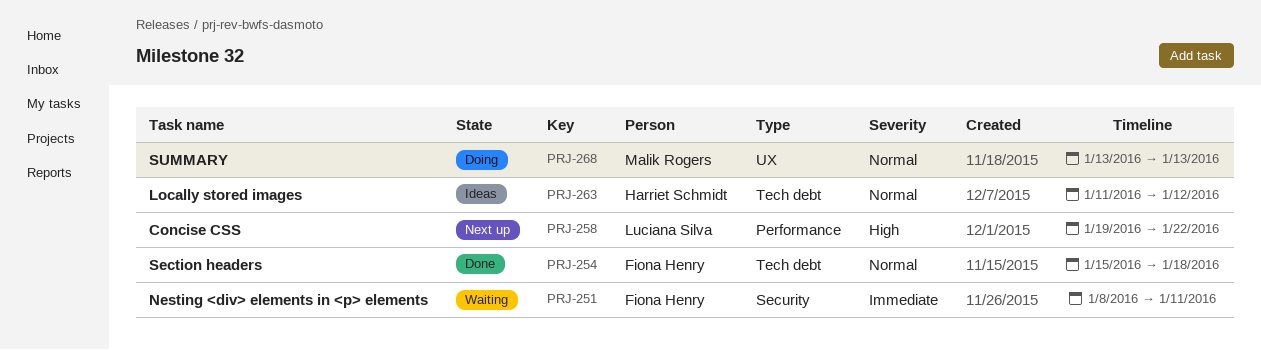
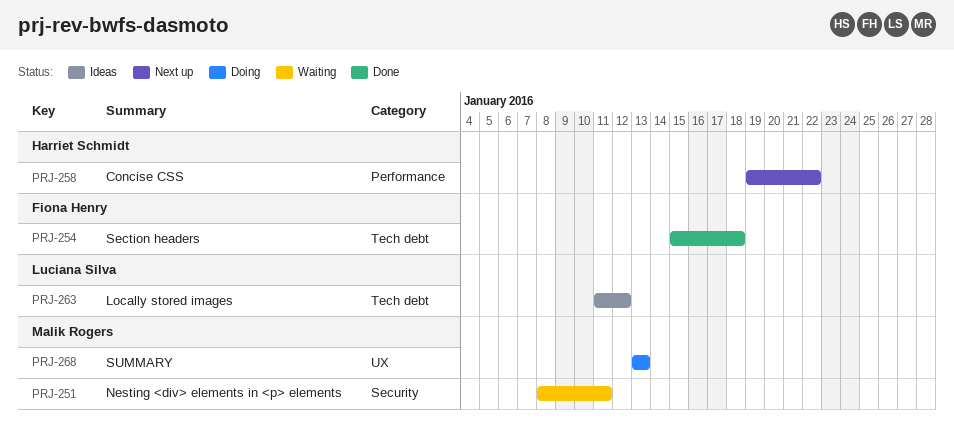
PRJ-251, owner: Fiona Henry -> Malik Rogers
PRJ-258, owner: Luciana Silva -> Harriet Schmidt
PRJ-263, owner: Harriet Schmidt -> Luciana Silva

